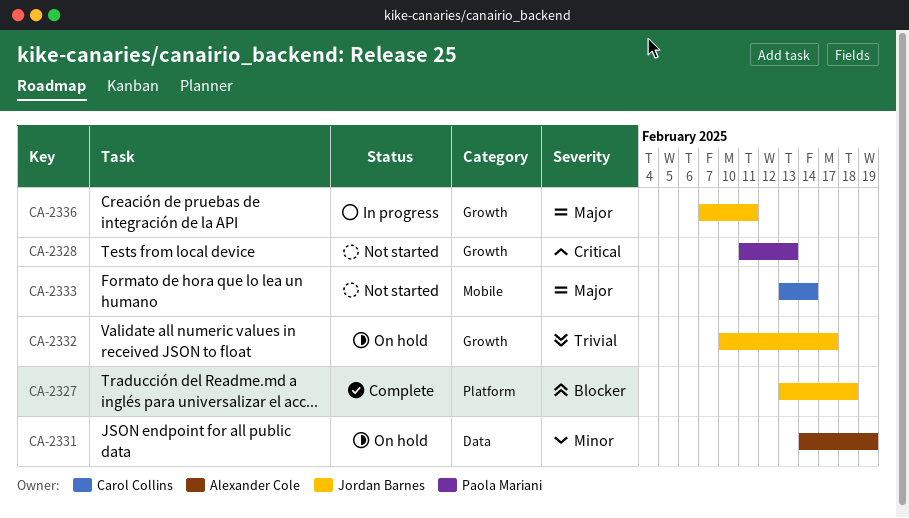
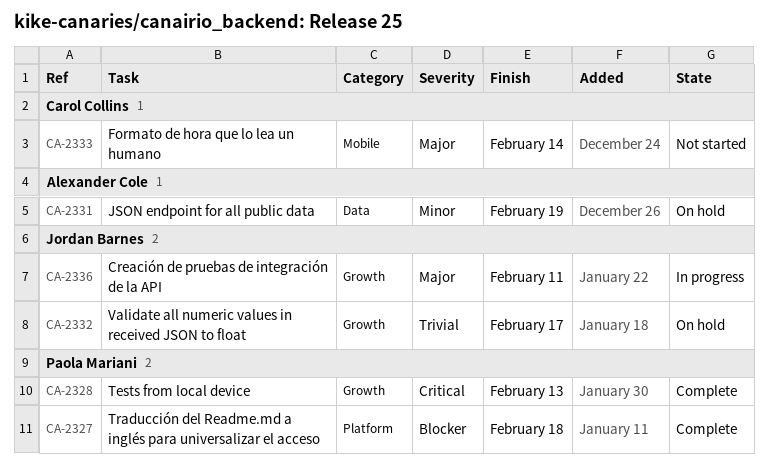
CA-2327, owner: Jordan Barnes -> Paola Mariani
CA-2328, status: Not started -> Complete

